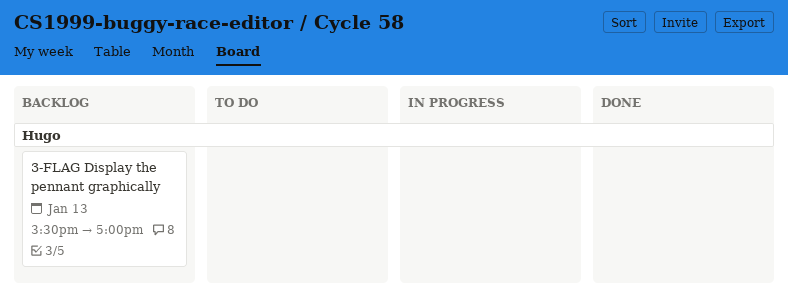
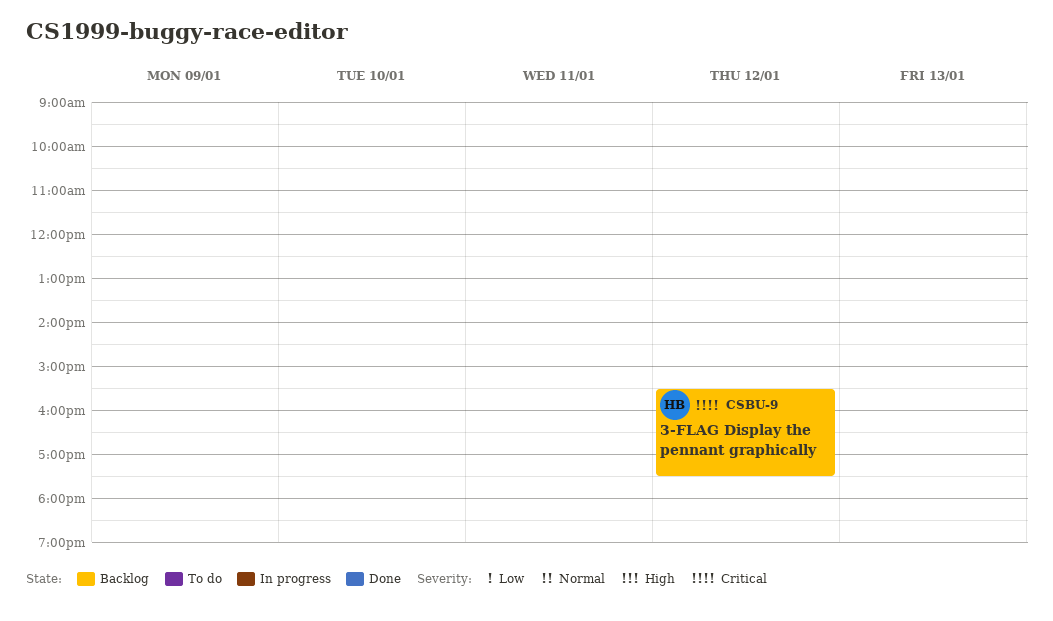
3-FLAG Display the pennant graphically, day: Jan 13 -> Jan 12
3-FLAG Display the pennant graphically, ends: 17:00 -> 17:30

